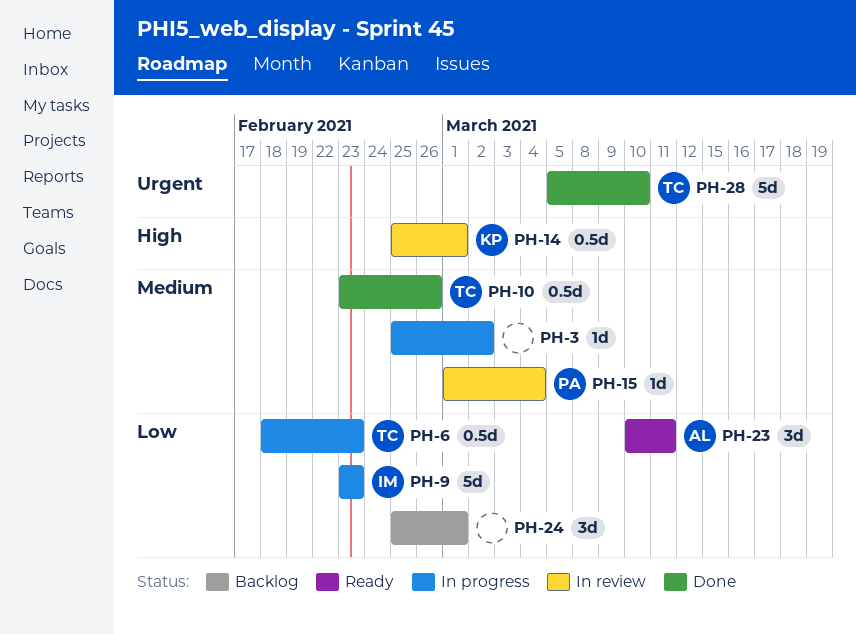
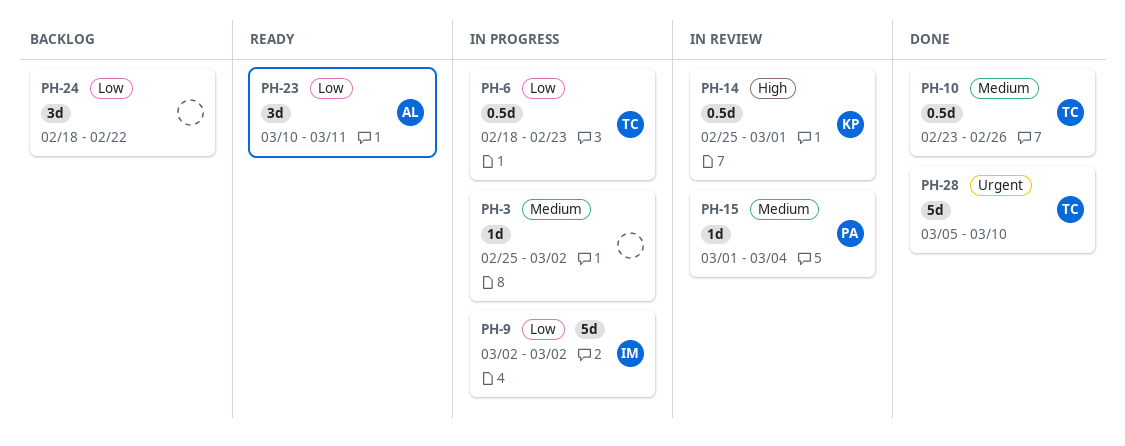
PH-9, start: Feb 23 -> Mar 2
PH-9, due: Feb 23 -> Mar 2
PH-24, start: Feb 25 -> Feb 18
PH-24, due: Mar 1 -> Feb 22

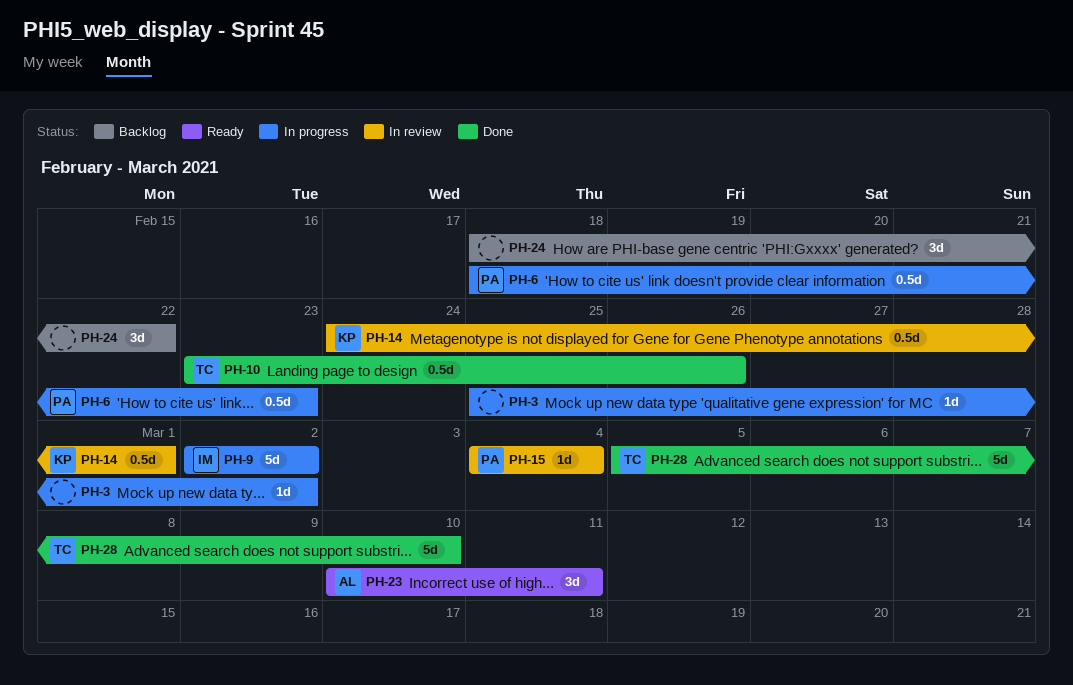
PH-6, owner: TC -> PA
PH-14, start: Feb 25 -> Feb 24
PH-15, start: Mar 1 -> Mar 4

